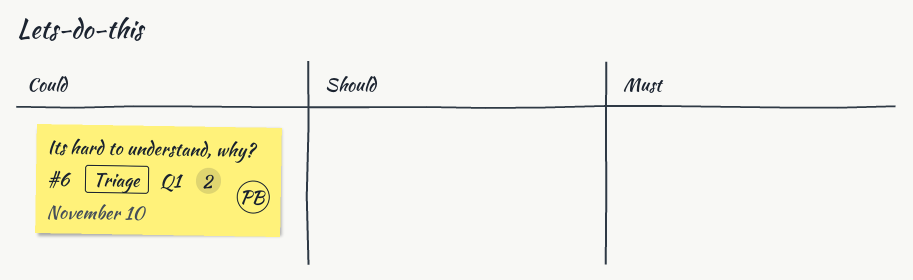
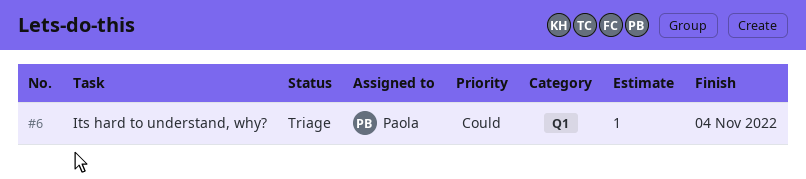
#6, estimate: 2 -> 1
#6, due: Nov 10 -> Nov 4

